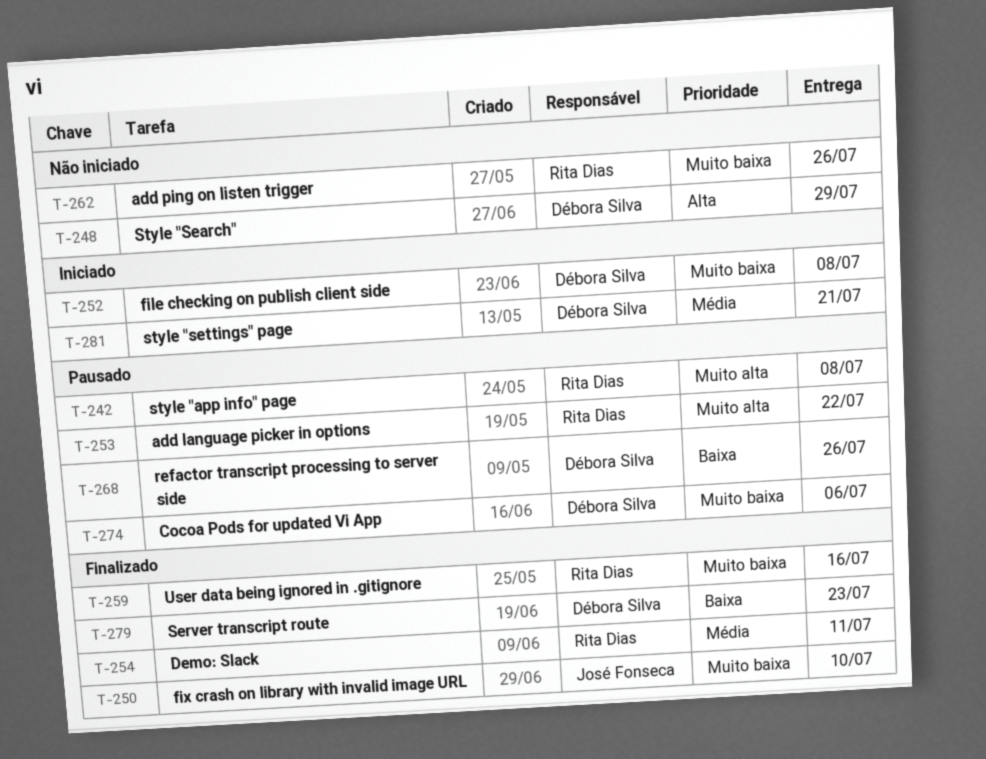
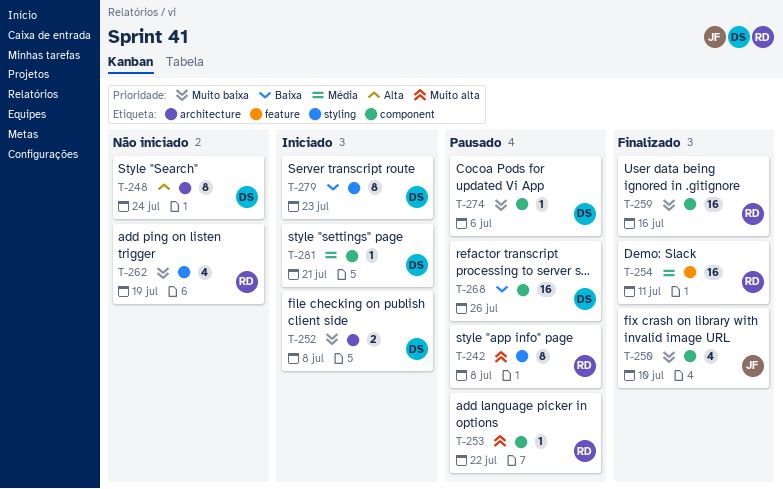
T-248, due: Jul 29 -> Jul 24
T-262, due: Jul 26 -> Jul 19
T-279, status: Finalizado -> Iniciado

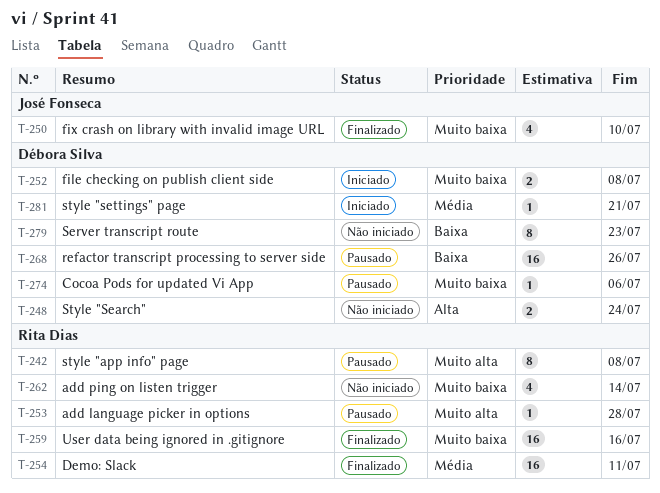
T-248, estimate: 8 -> 2
T-253, due: Jul 22 -> Jul 28
T-262, due: Jul 19 -> Jul 14
T-279, status: Iniciado -> Não iniciado

